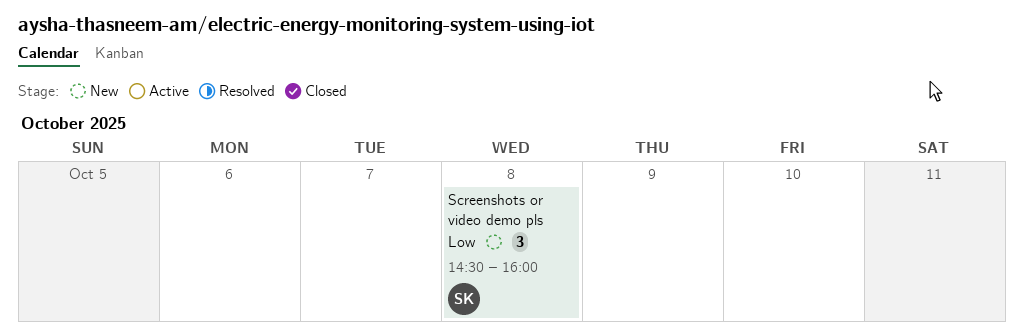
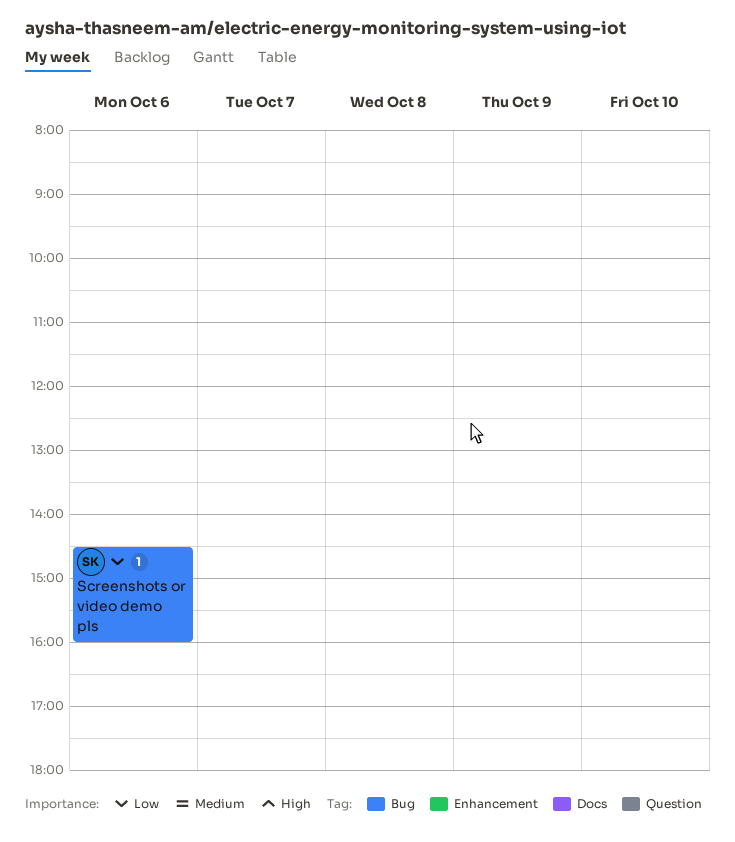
Screenshots or video demo pls, estimate: 3 -> 1
Screenshots or video demo pls, day: Oct 8 -> Oct 6

